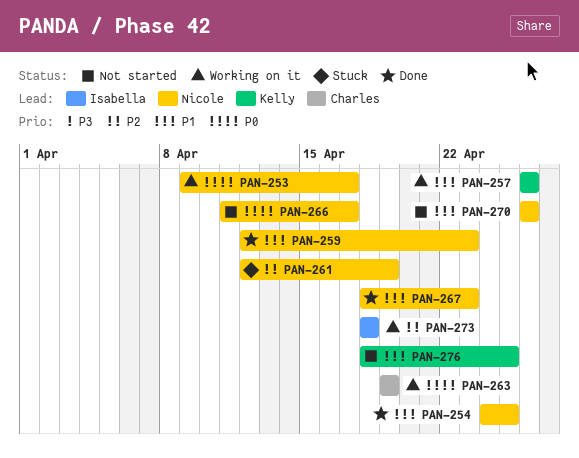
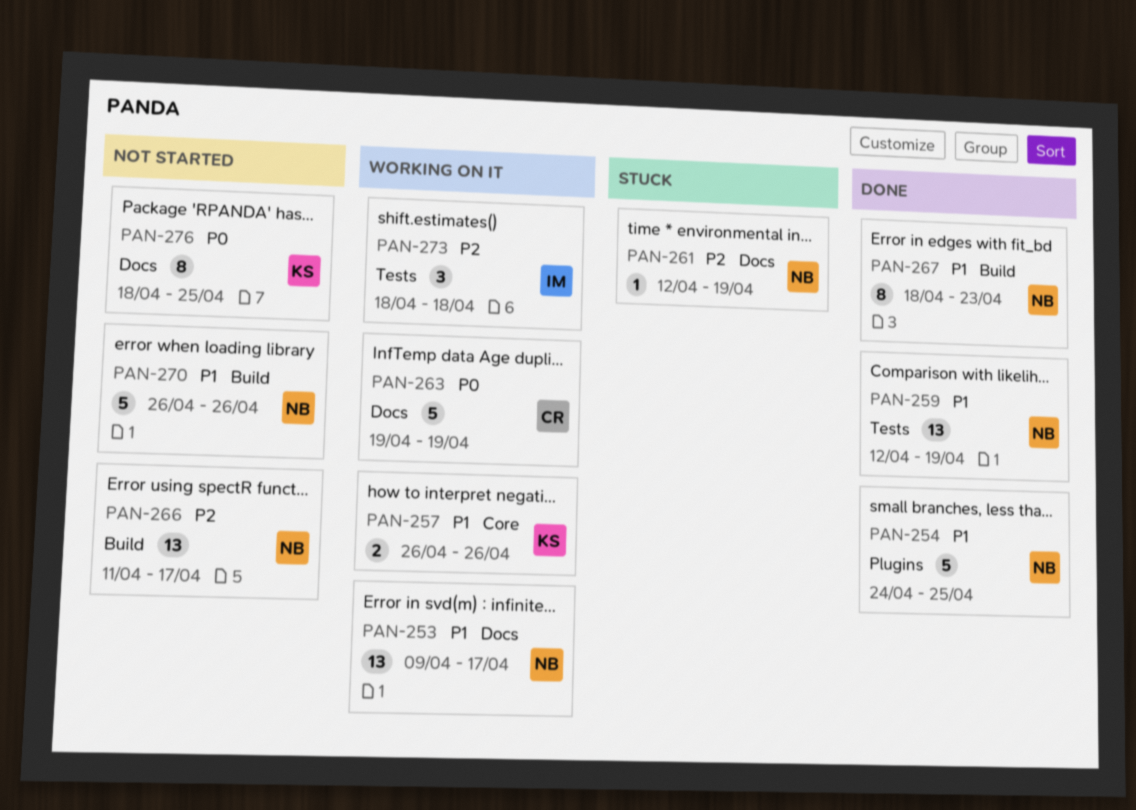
PAN-253, priority: P0 -> P1
PAN-259, due: Apr 23 -> Apr 19
PAN-266, priority: P0 -> P2
PAN-276, priority: P1 -> P0

